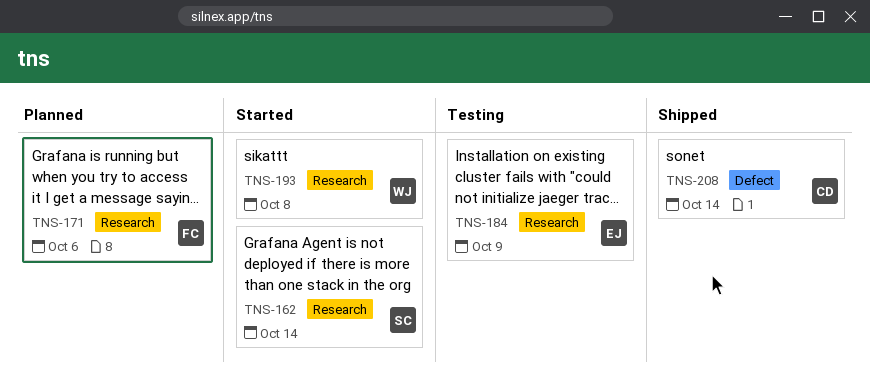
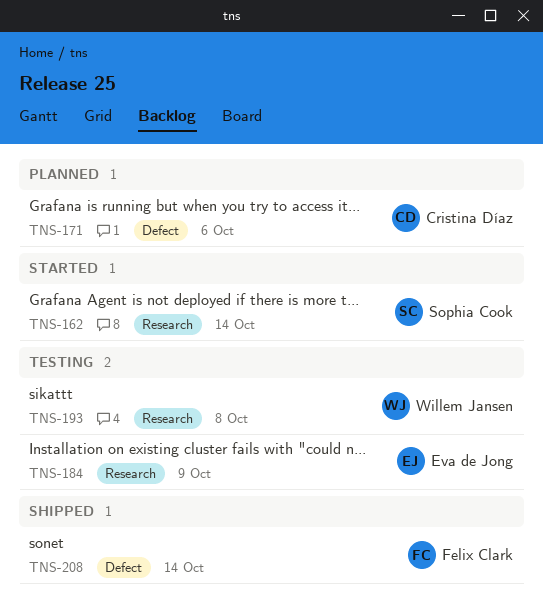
TNS-171, owner: Felix Clark -> Cristina Díaz
TNS-171, label: Research -> Defect
TNS-193, status: Started -> Testing
TNS-208, owner: Cristina Díaz -> Felix Clark

